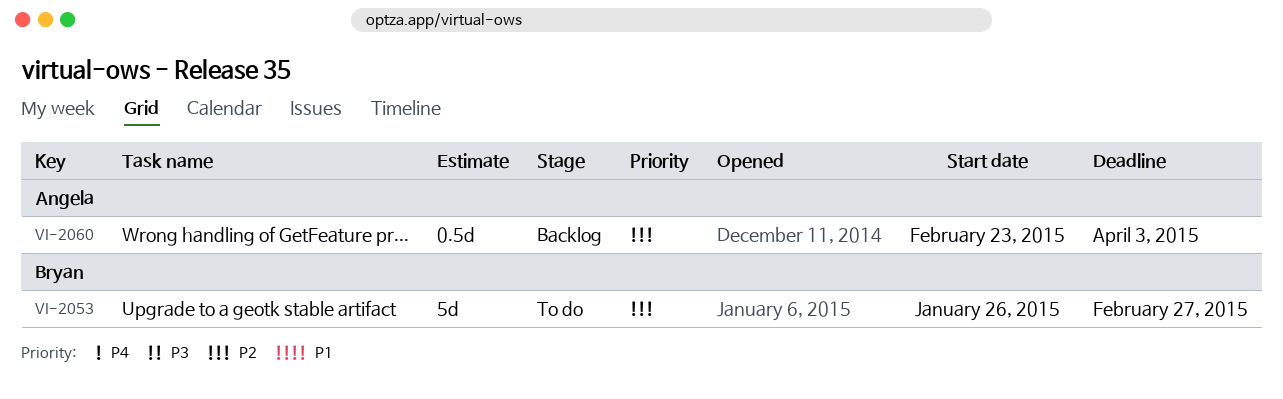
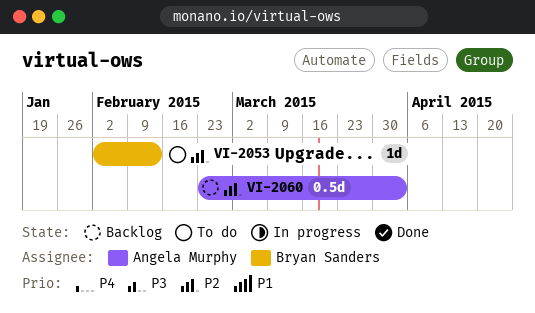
VI-2053, estimate: 5d -> 1d
VI-2053, start: Jan 26 -> Feb 2
VI-2053, due: Feb 27 -> Feb 13

